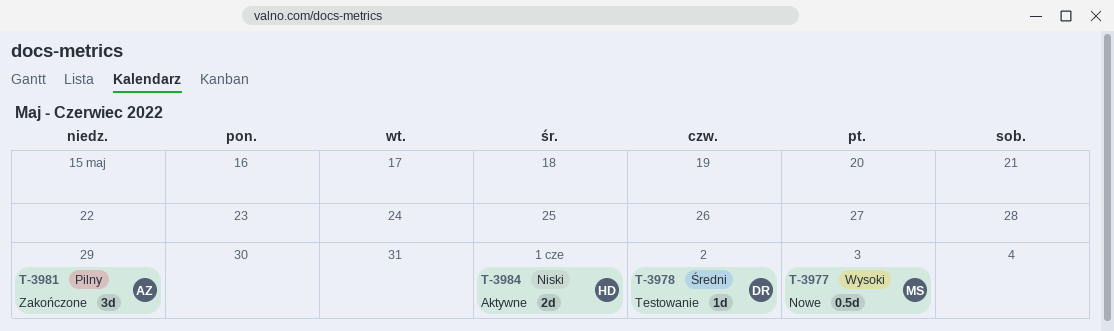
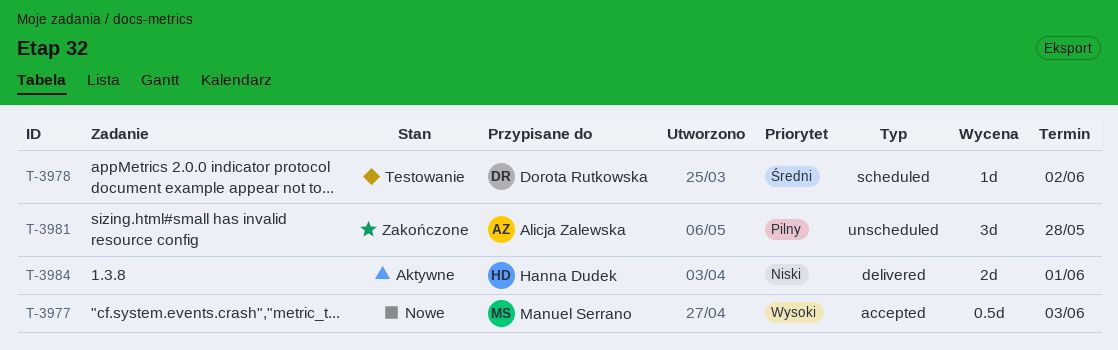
T-3981, due: May 29 -> May 28

